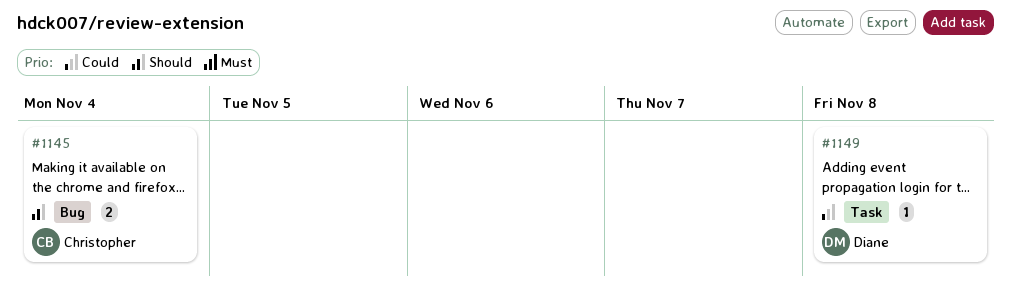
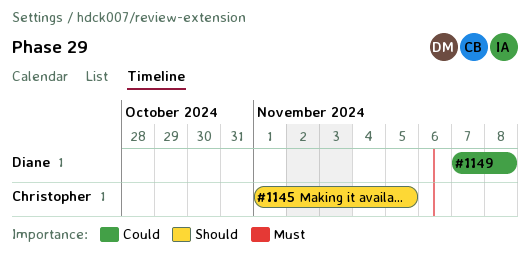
#1145, due: Nov 4 -> Nov 5

